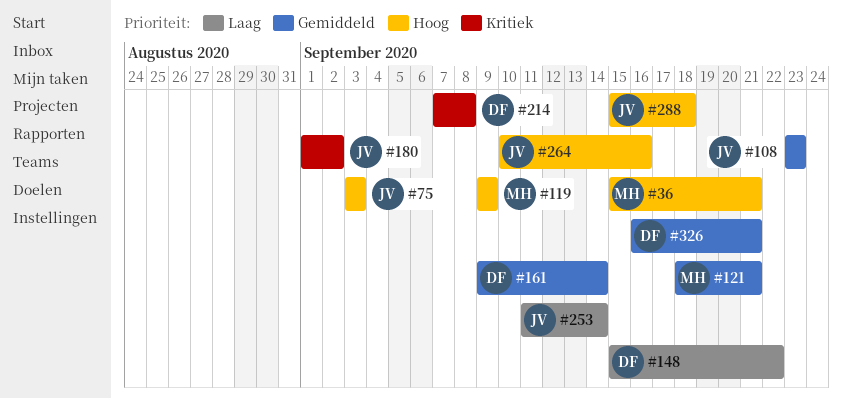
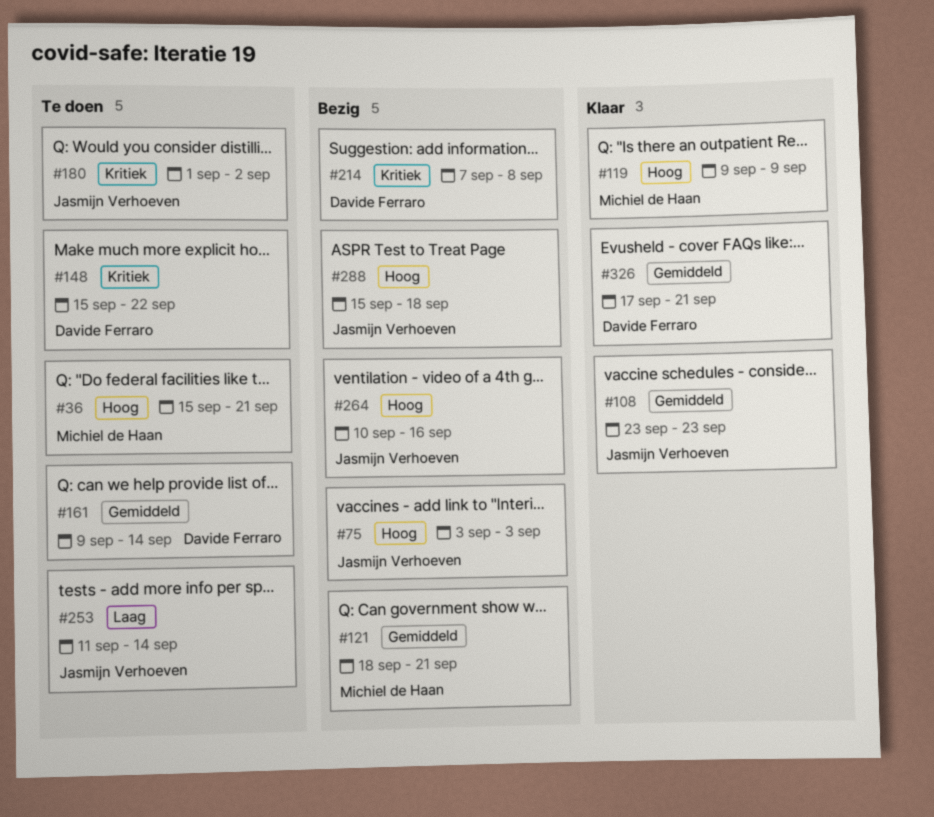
#148, priority: Laag -> Kritiek
#326, start: Sep 16 -> Sep 17

